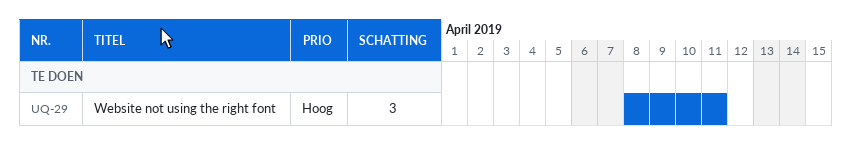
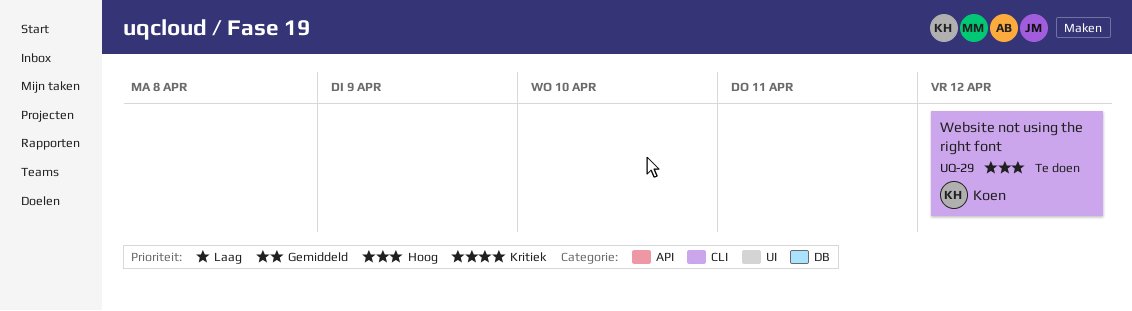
UQ-29, due: Apr 11 -> Apr 12

